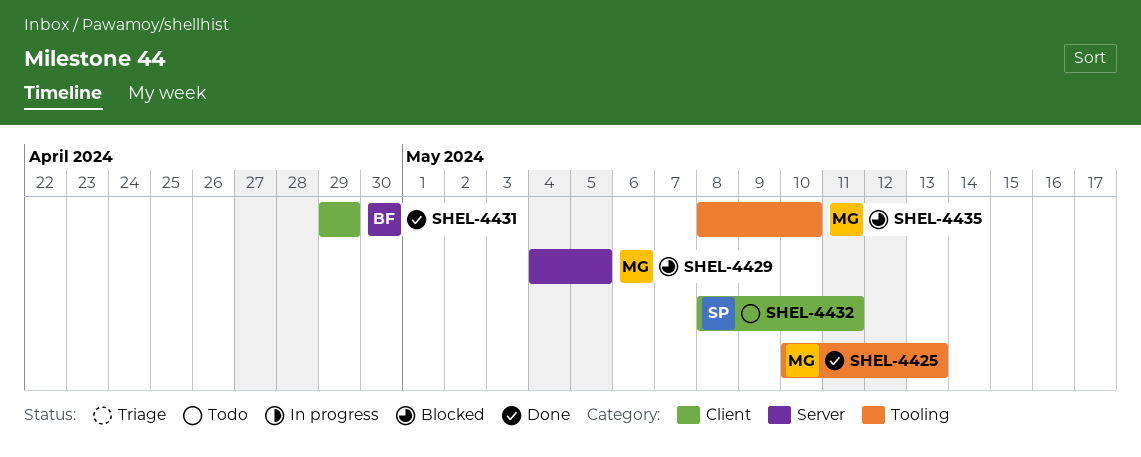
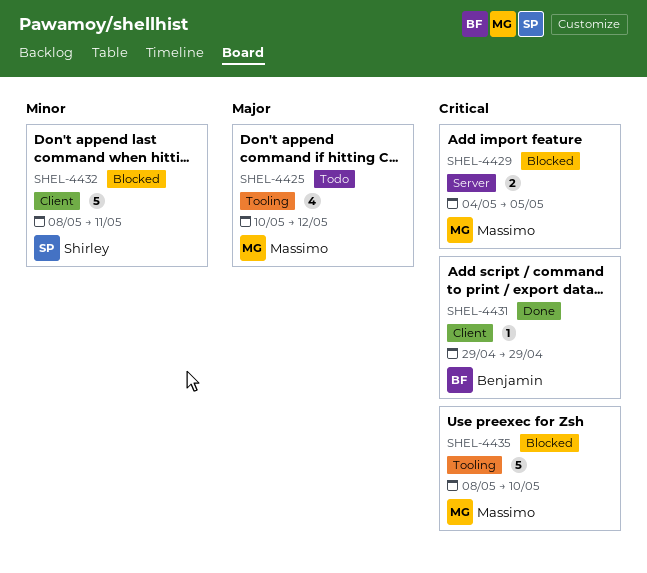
SHEL-4425, status: Done -> Todo
SHEL-4425, due: May 13 -> May 12
SHEL-4432, status: Todo -> Blocked

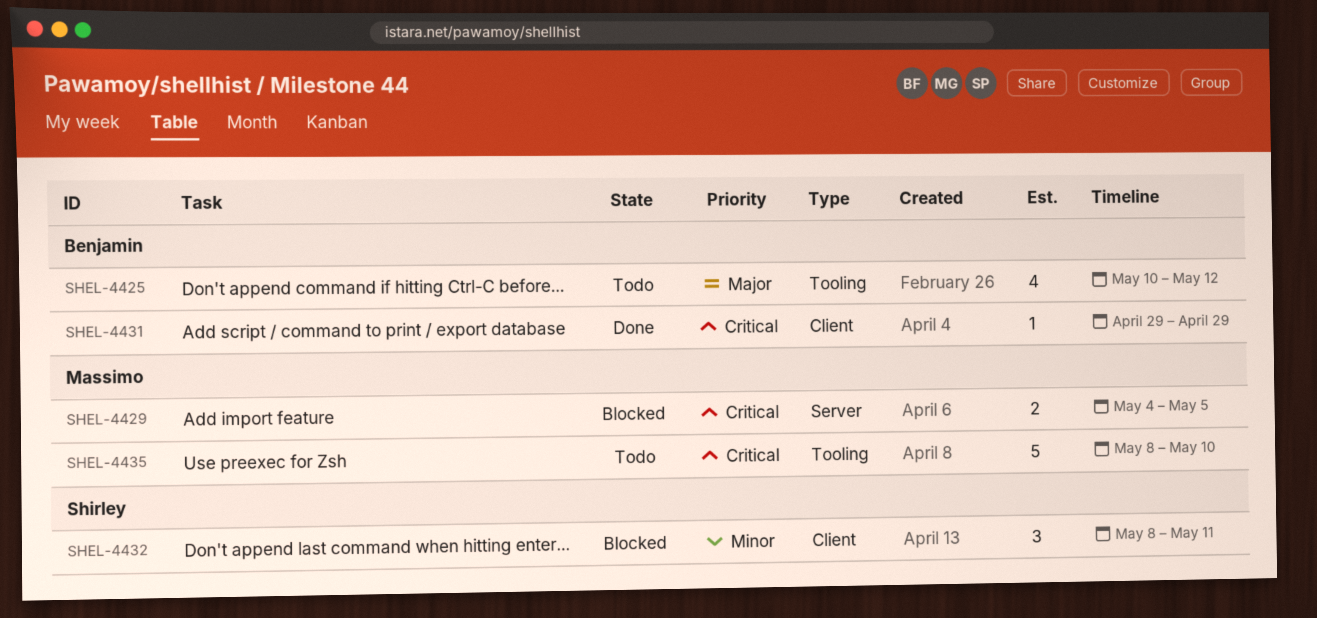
SHEL-4425, owner: Massimo -> Benjamin
SHEL-4432, estimate: 5 -> 3
SHEL-4435, status: Blocked -> Todo

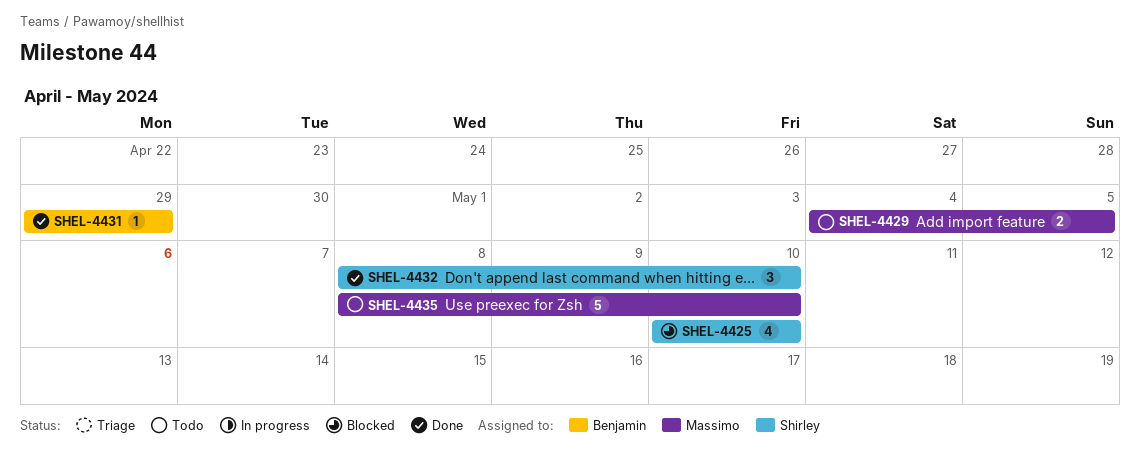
SHEL-4425, status: Todo -> Blocked
SHEL-4425, owner: Benjamin -> Shirley
SHEL-4425, due: May 12 -> May 10
SHEL-4429, status: Blocked -> Todo
SHEL-4432, status: Blocked -> Done
SHEL-4432, due: May 11 -> May 10

